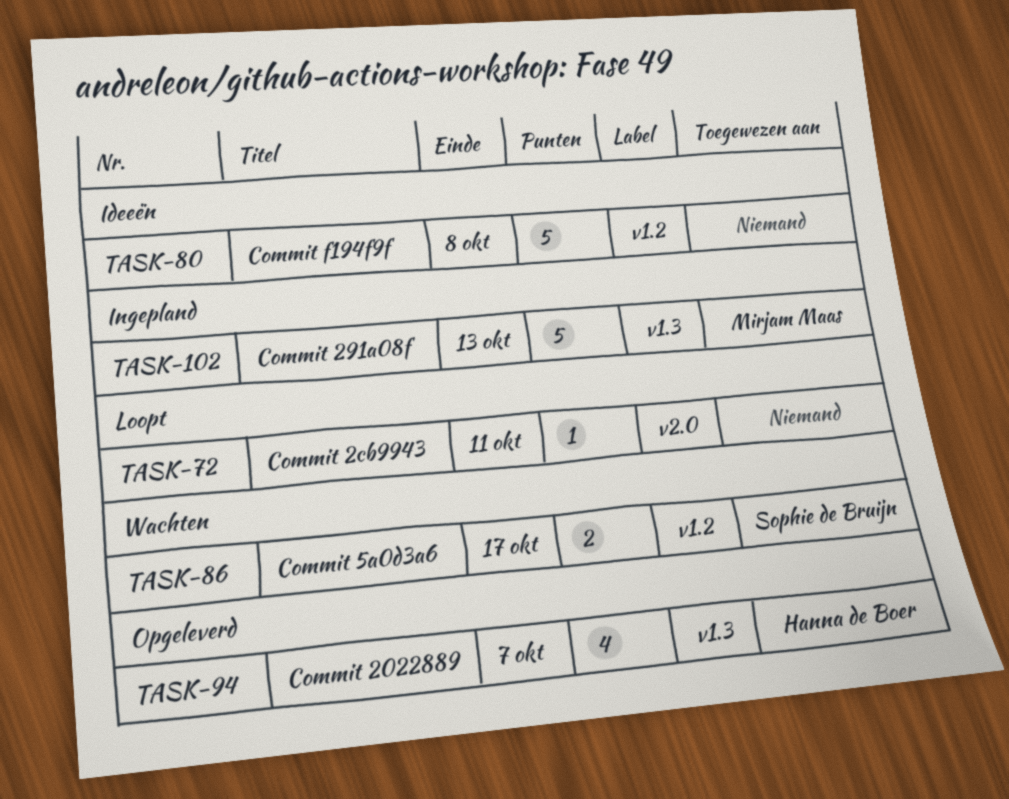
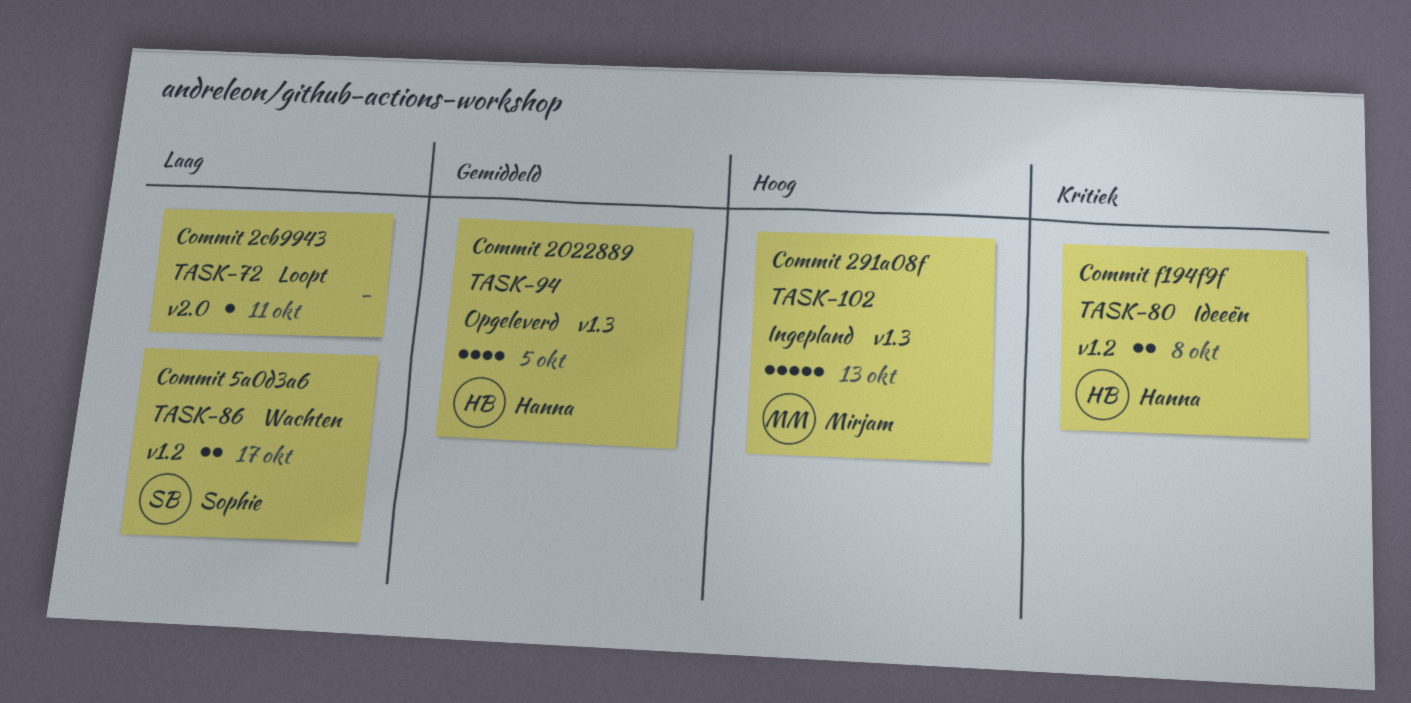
TASK-80, owner: none -> Hanna de Boer
TASK-80, estimate: 5 -> 2
TASK-94, due: Oct 7 -> Oct 5

